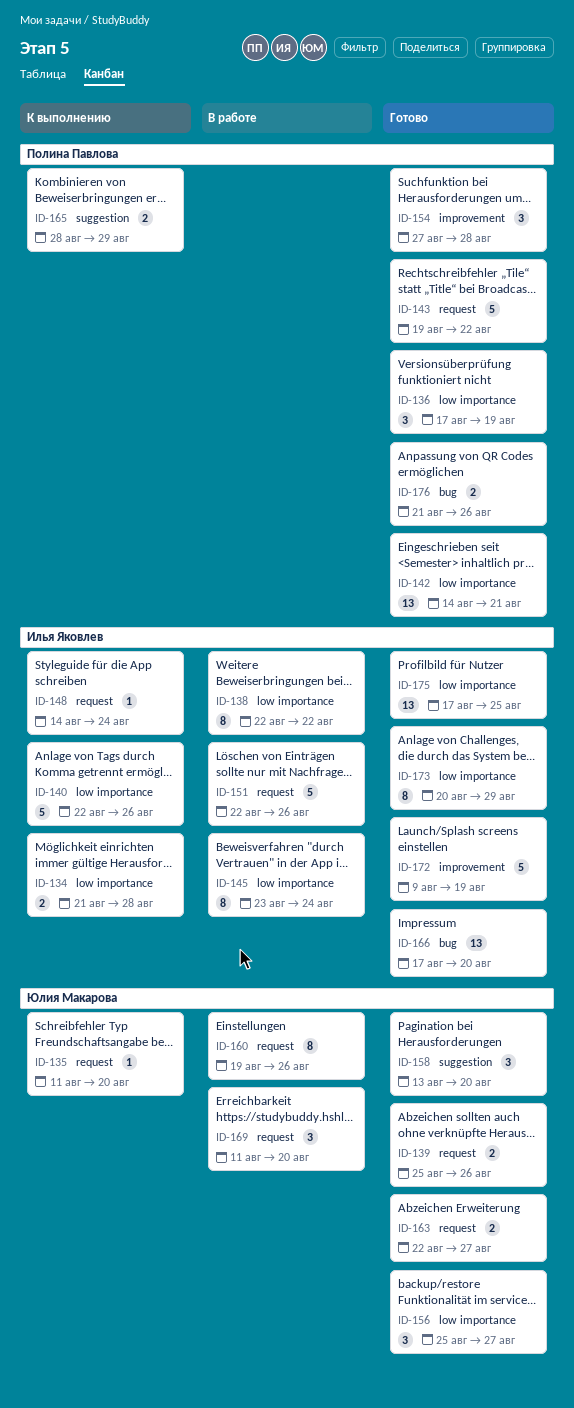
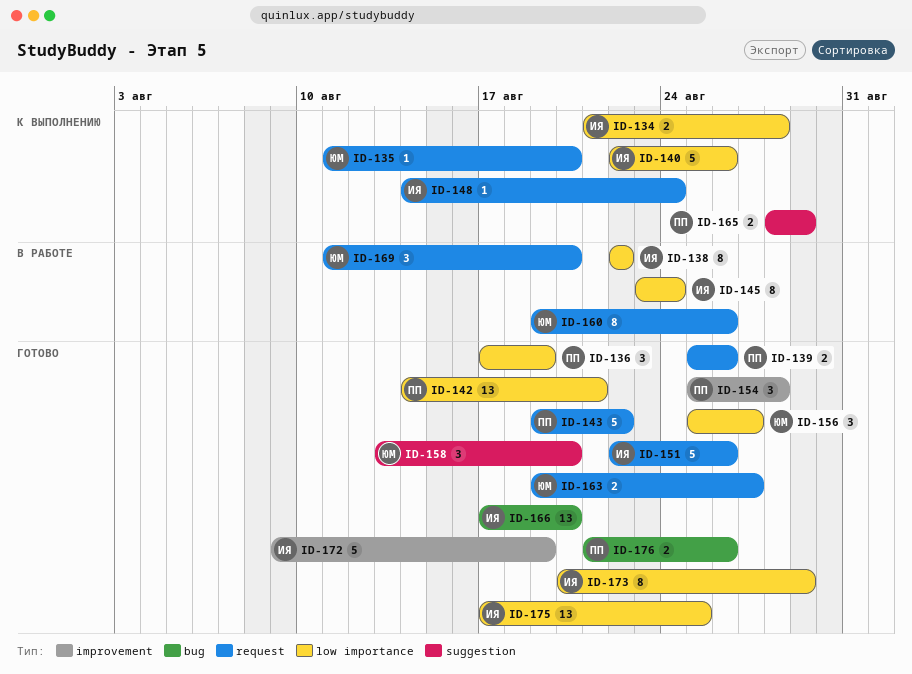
ID-139, owner: Юлия Макарова -> Полина Павлова
ID-151, status: В работе -> Готово
ID-154, start: Aug 27 -> Aug 25
ID-163, start: Aug 22 -> Aug 19

